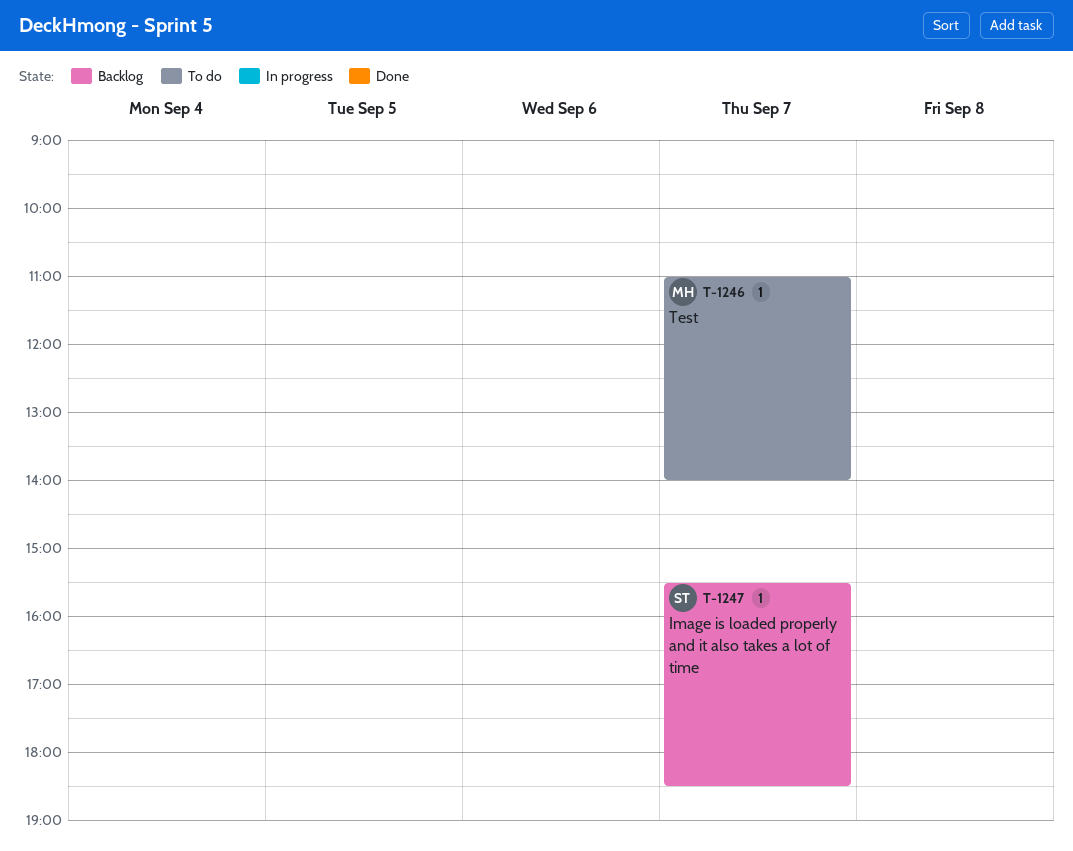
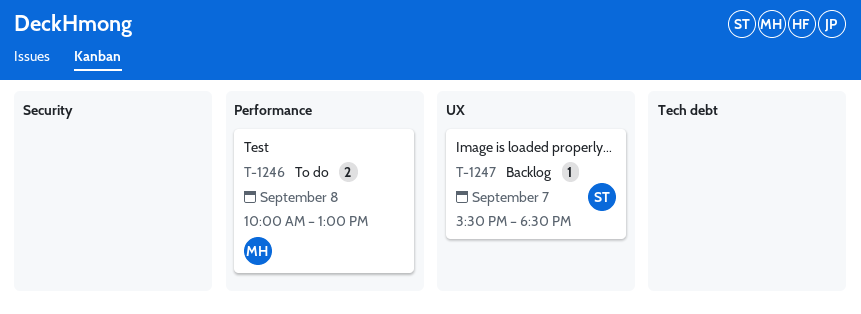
T-1246, estimate: 1 -> 2
T-1246, day: Sep 7 -> Sep 8
T-1246, begins: 11:00 -> 10:00
T-1246, ends: 14:00 -> 13:00

